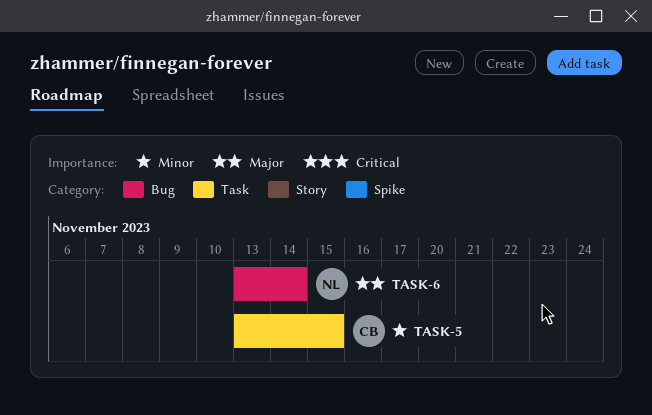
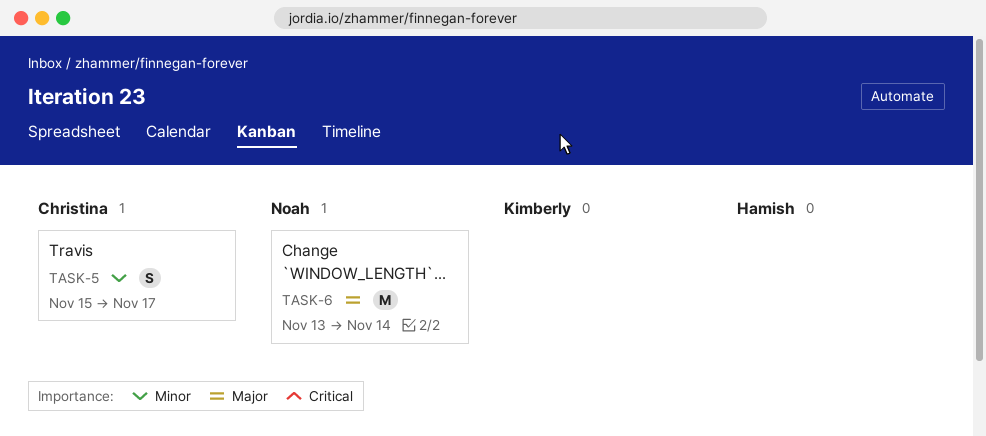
TASK-5, start: Nov 13 -> Nov 15
TASK-5, due: Nov 15 -> Nov 17

